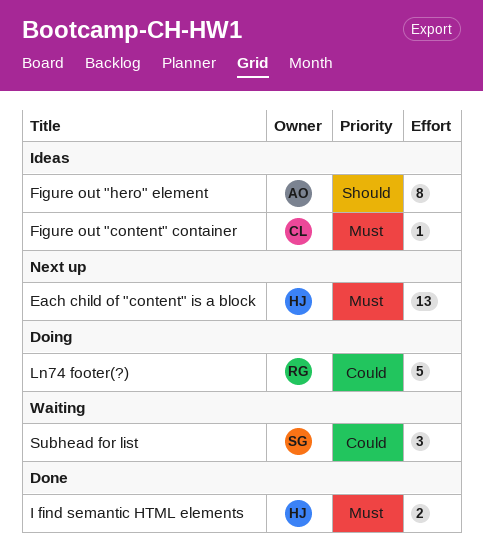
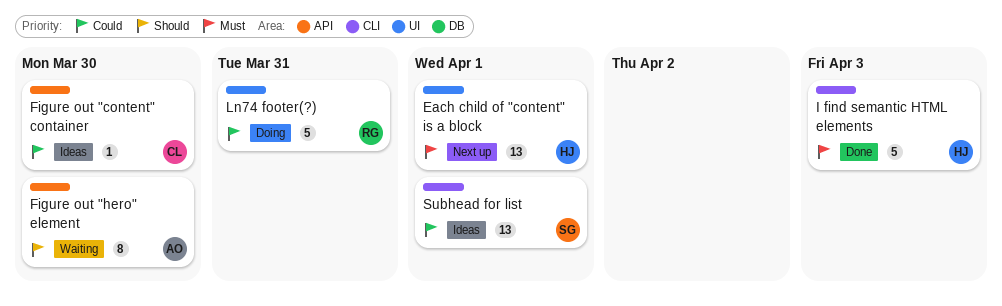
Figure out "content" container, priority: Must -> Could
Figure out "hero" element, status: Ideas -> Waiting
I find semantic HTML elements, estimate: 2 -> 5
Subhead for list, status: Waiting -> Ideas
Subhead for list, estimate: 3 -> 13

